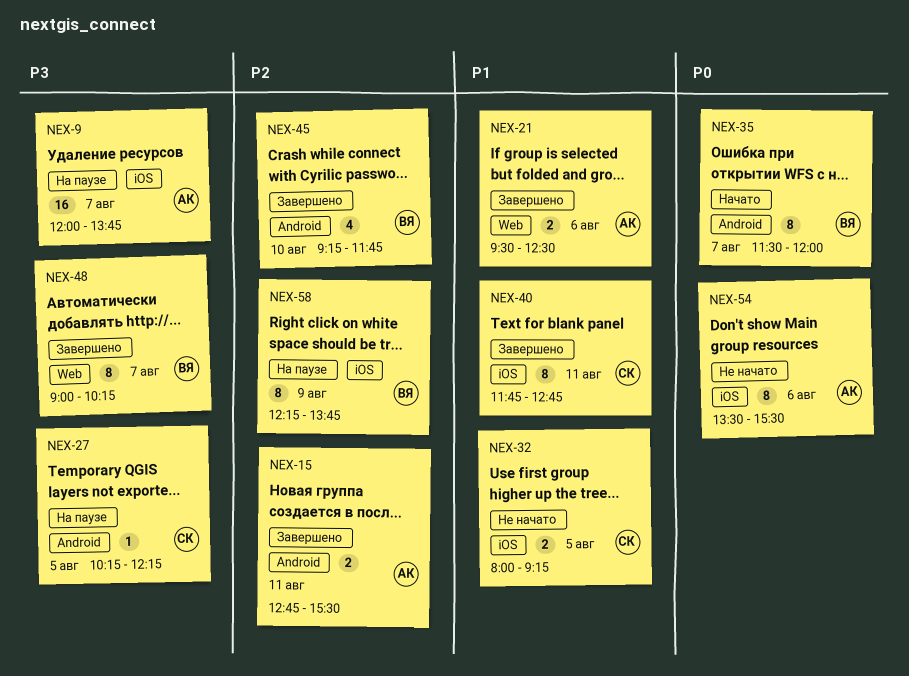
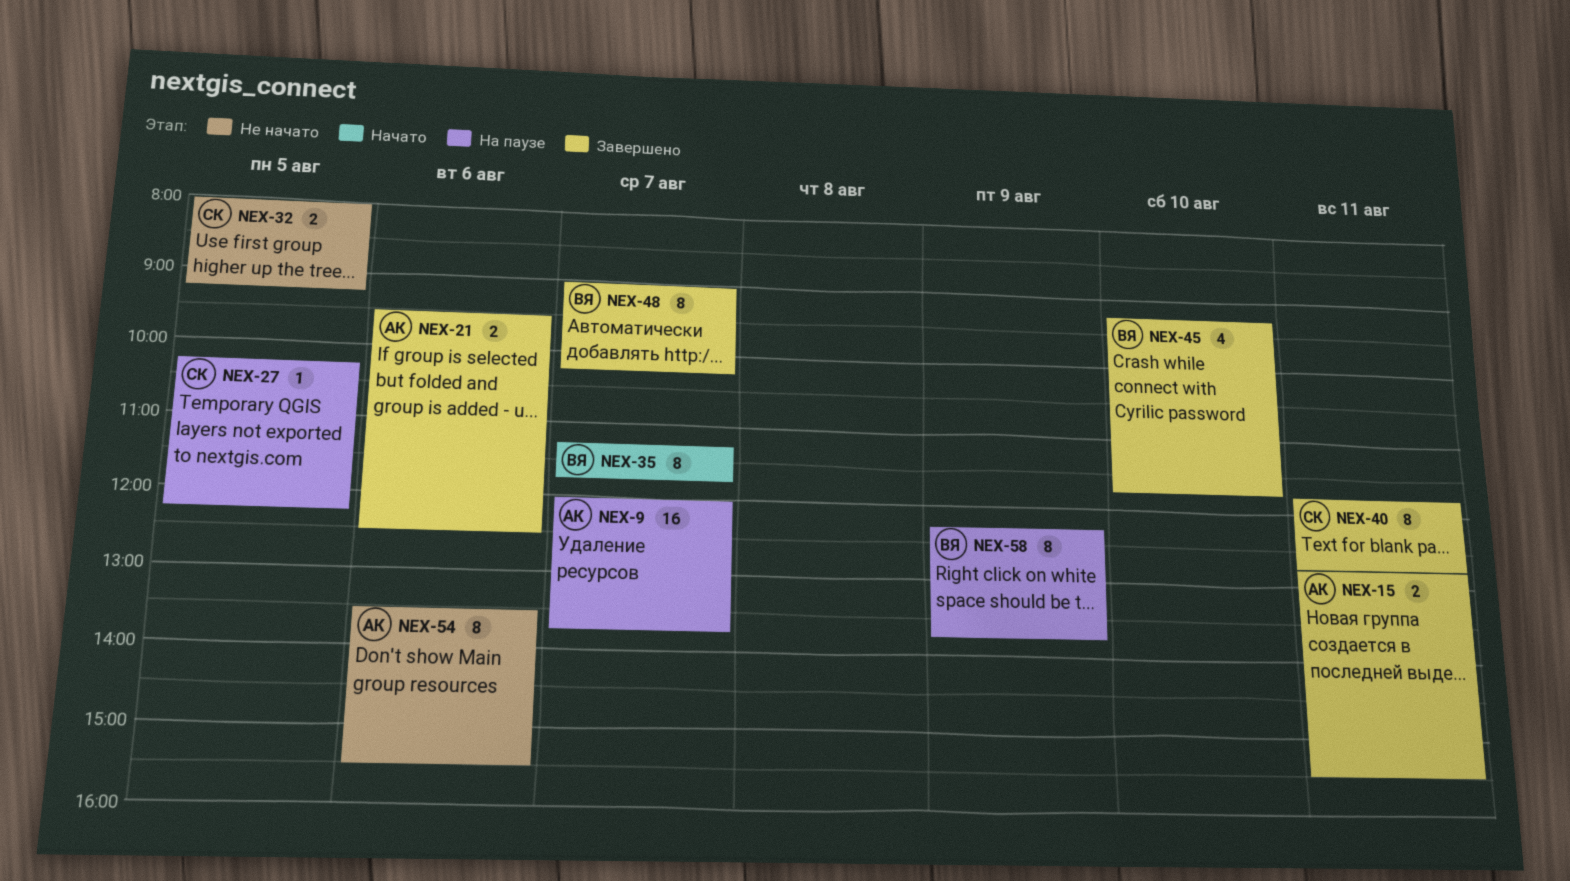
NEX-35, begins: 11:30 -> 11:15
NEX-35, ends: 12:00 -> 11:45

